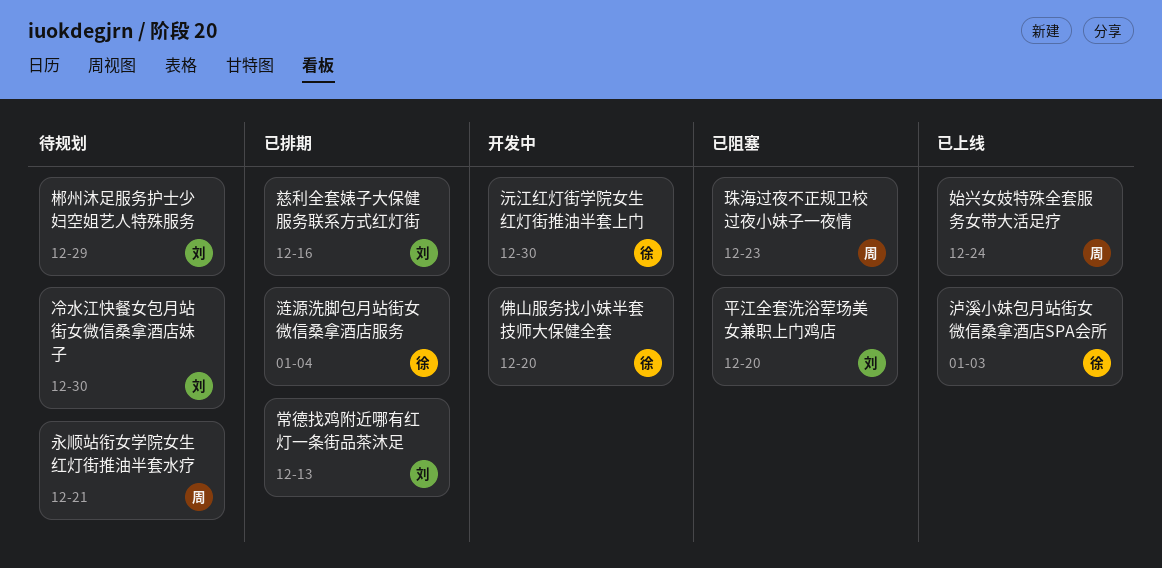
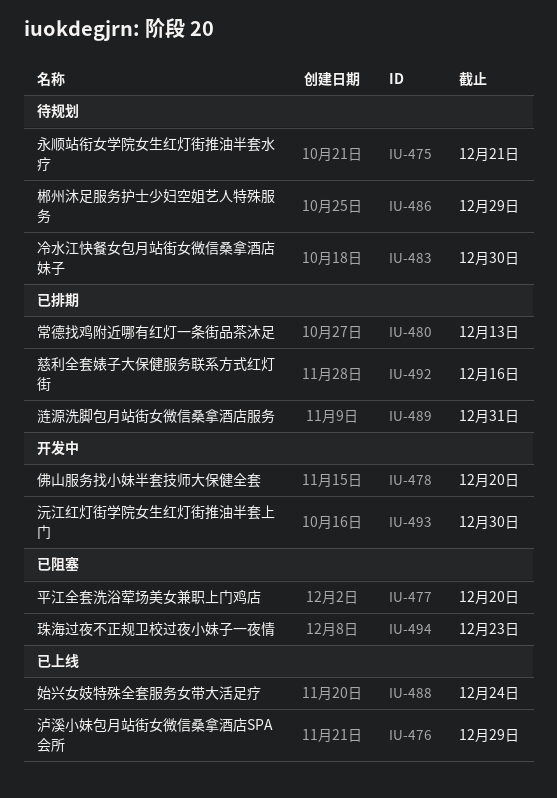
泸溪小妹包月站街女微信桑拿酒店SPA会所, due: Jan 3 -> Dec 29
涟源洗脚包月站街女微信桑拿酒店服务, due: Jan 4 -> Dec 31

